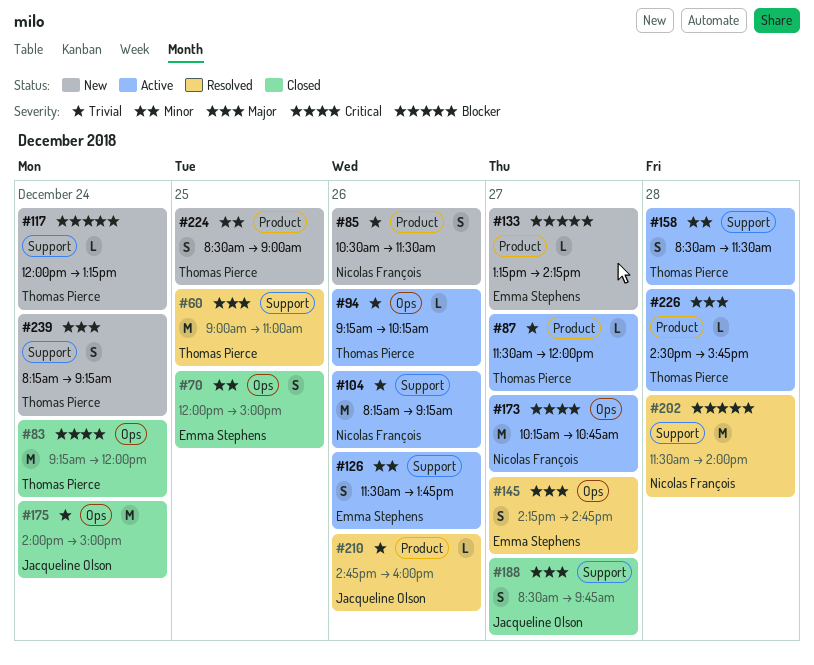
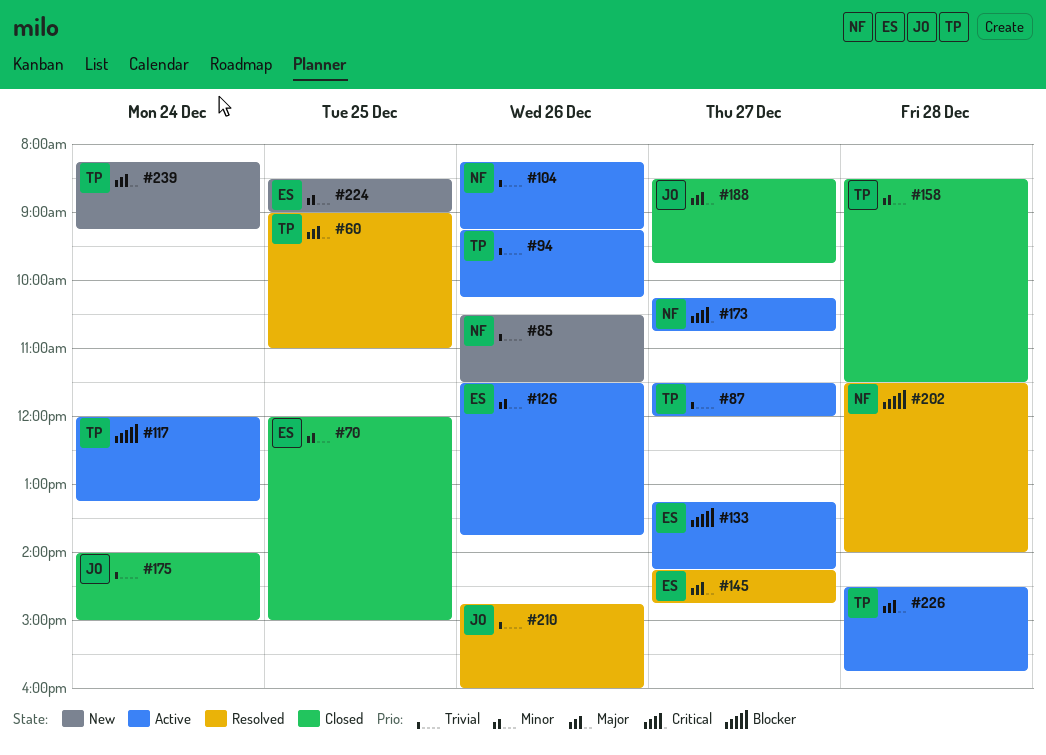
#83: present -> none
#117, status: New -> Active
#133, status: New -> Active
#158, status: Active -> Closed
#224, owner: Thomas Pierce -> Emma Stephens

